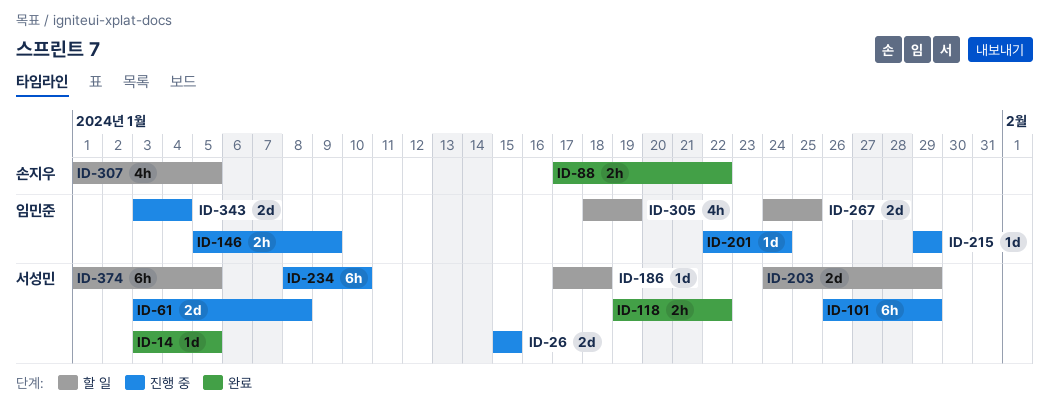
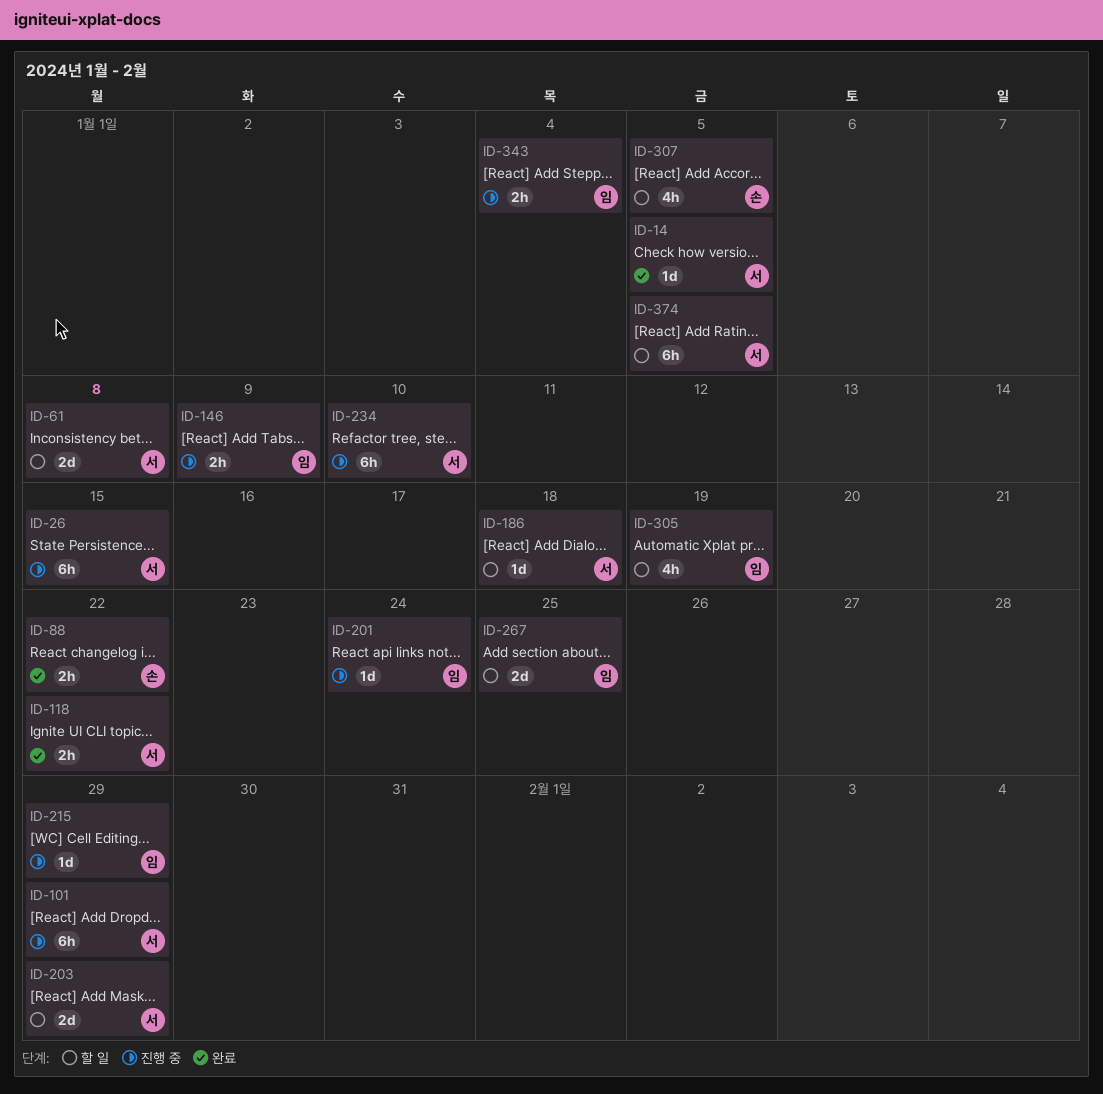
ID-26, estimate: 2d -> 6h
ID-61, status: 진행 중 -> 할 일
ID-343, estimate: 2d -> 2h

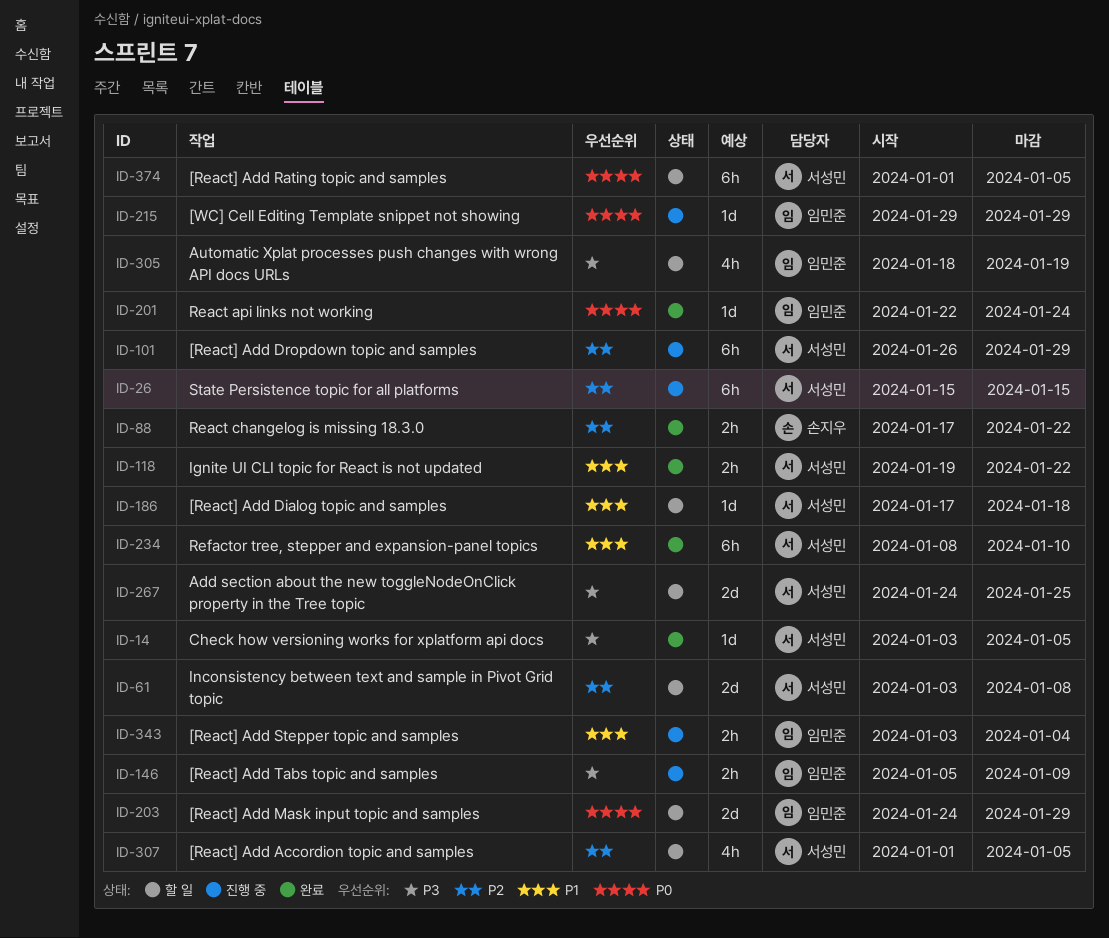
ID-201, status: 진행 중 -> 완료
ID-203, owner: 서성민 -> 임민준
ID-234, status: 진행 중 -> 완료
ID-267, owner: 임민준 -> 서성민
ID-307, owner: 손지우 -> 서성민

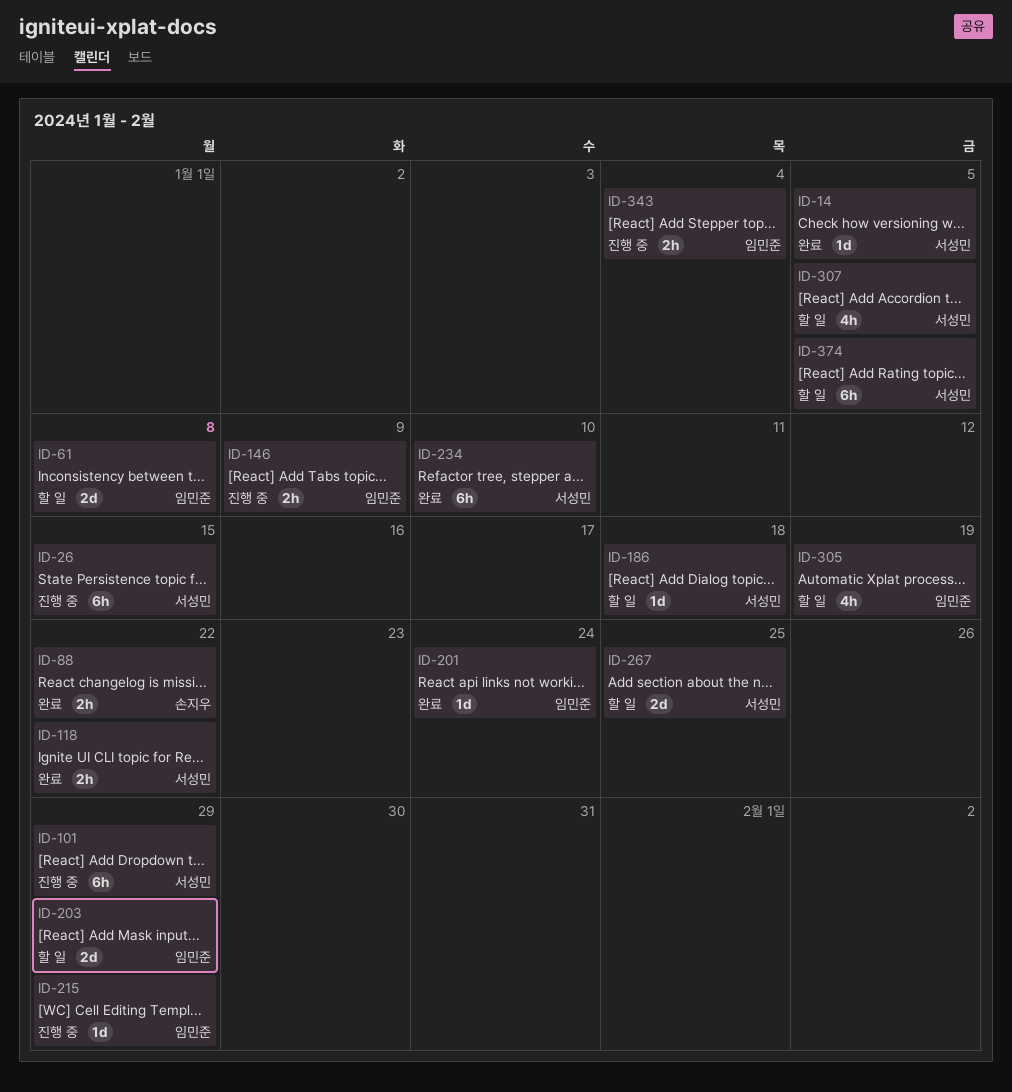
ID-61, owner: 서성민 -> 임민준

